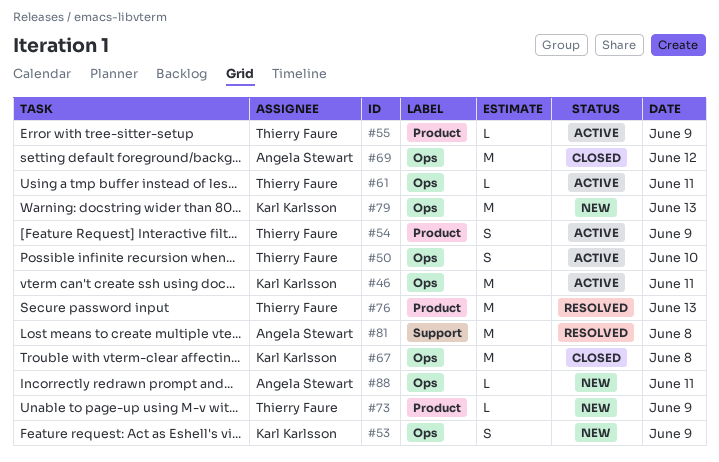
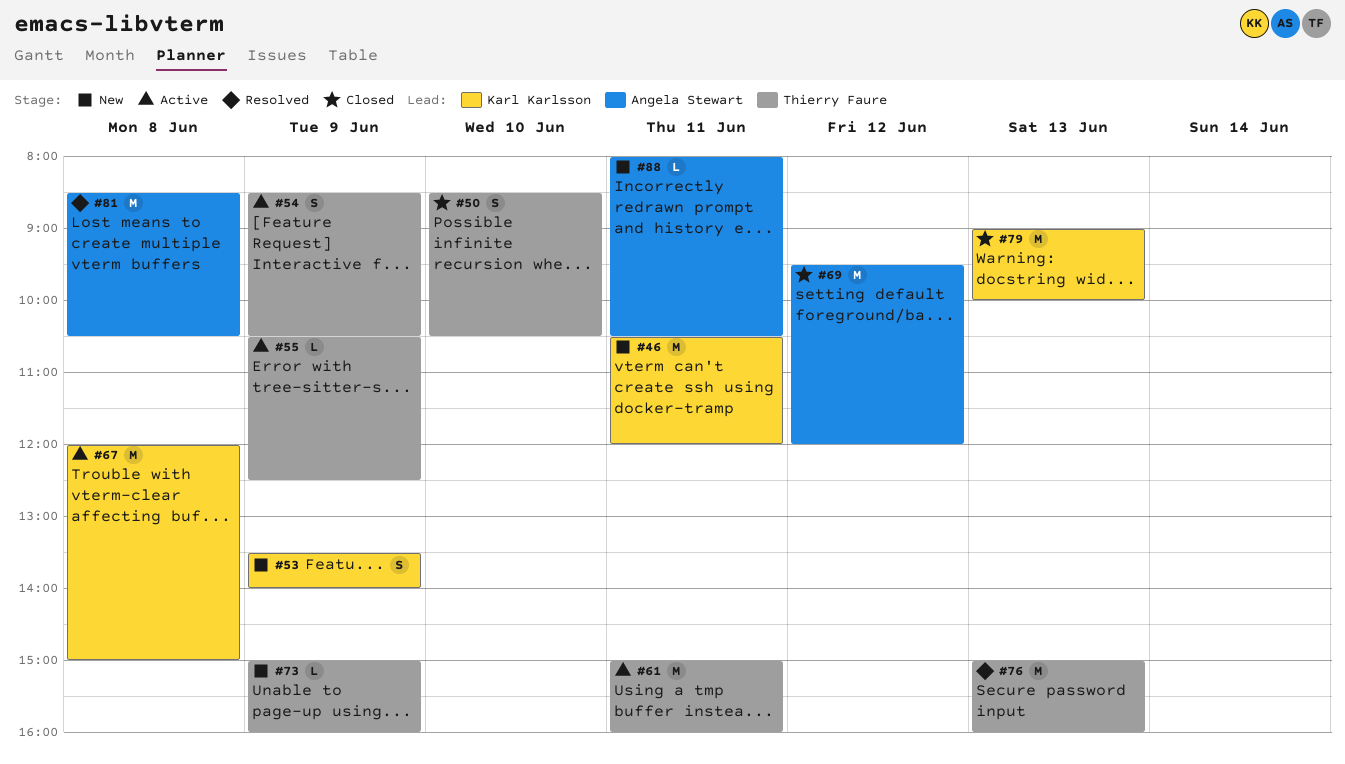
#46, status: Active -> New
#50, status: Active -> Closed
#61, estimate: L -> M
#67, status: Closed -> Active
#79, status: New -> Closed

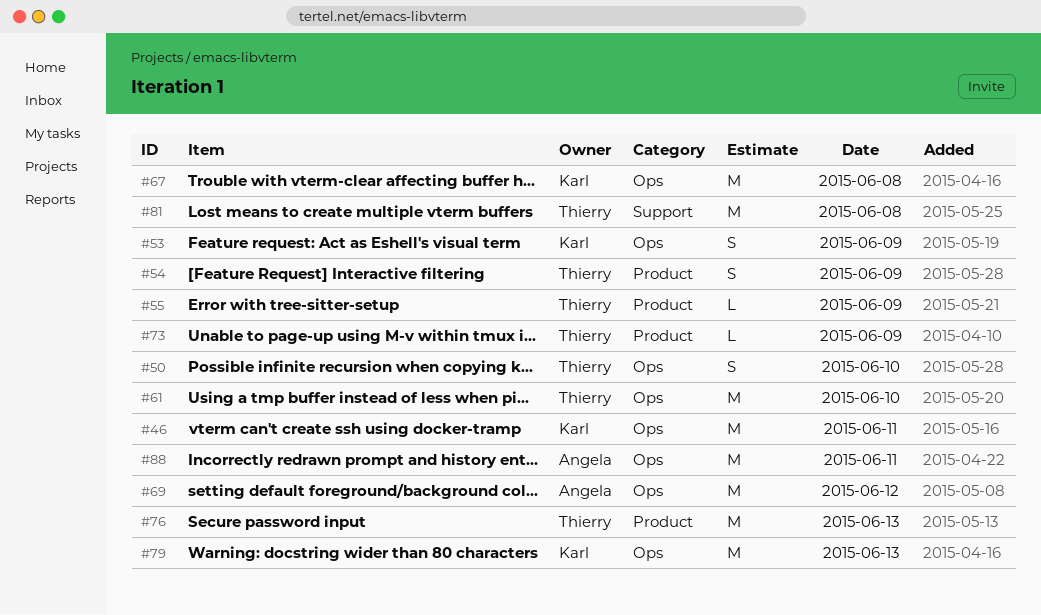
#61, day: Jun 11 -> Jun 10
#81, owner: Angela Stewart -> Thierry Faure
#88, estimate: L -> M

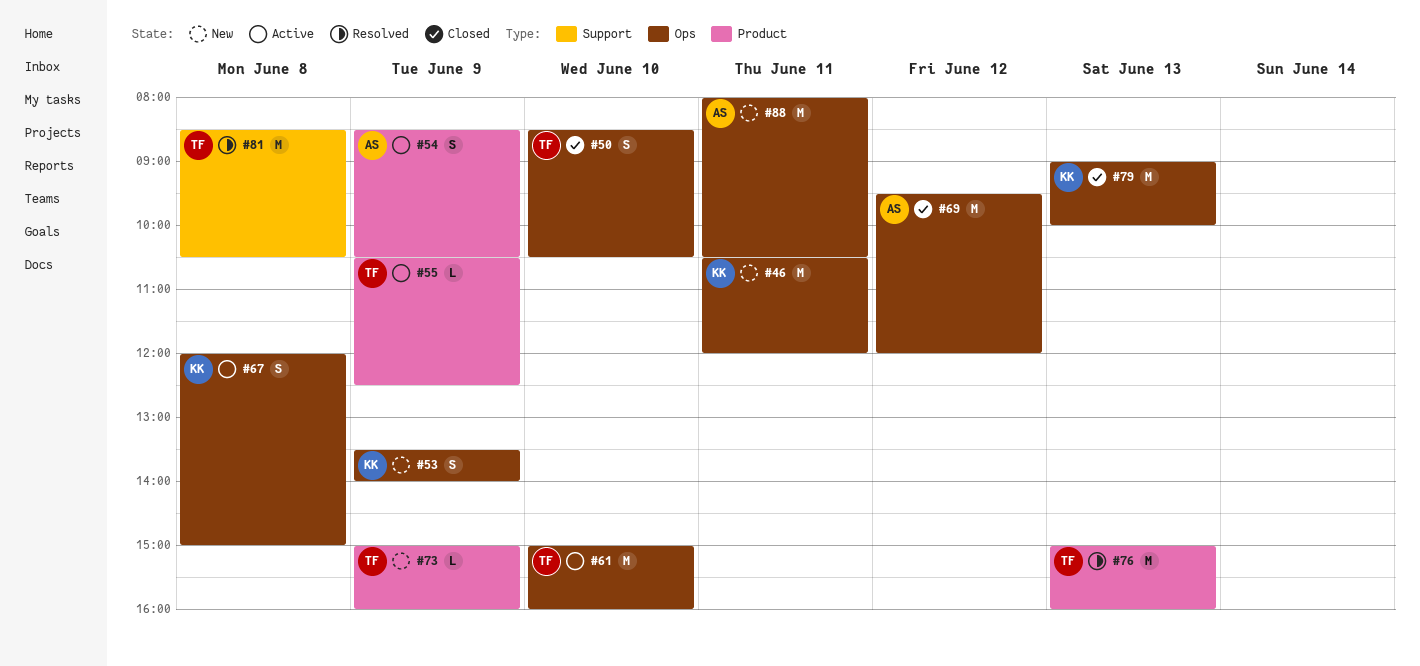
#54, owner: Thierry -> Angela
#67, estimate: M -> S

